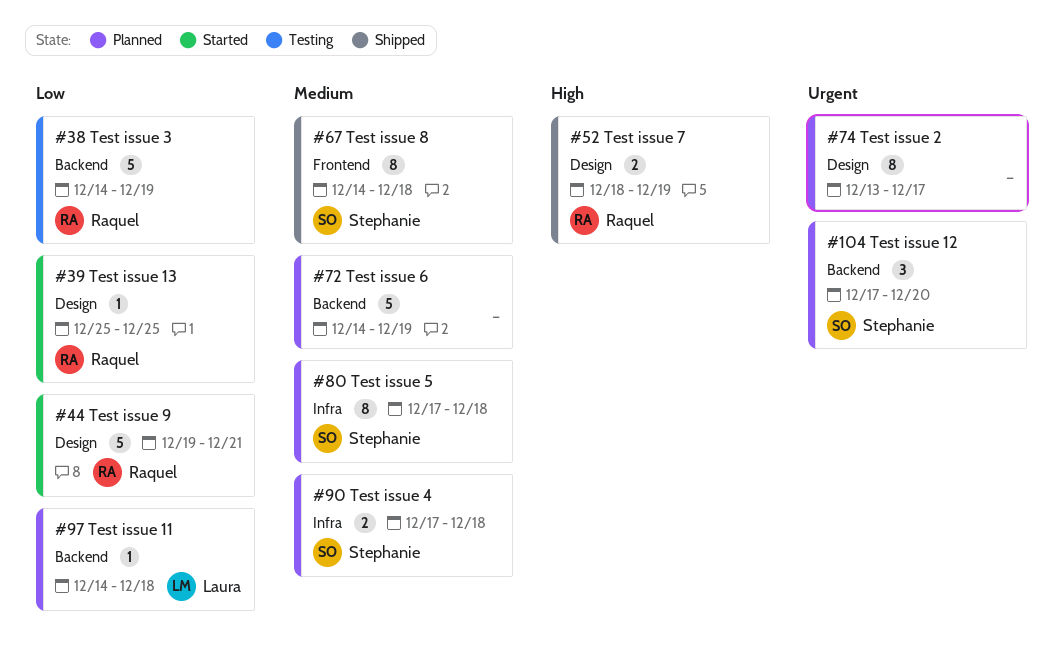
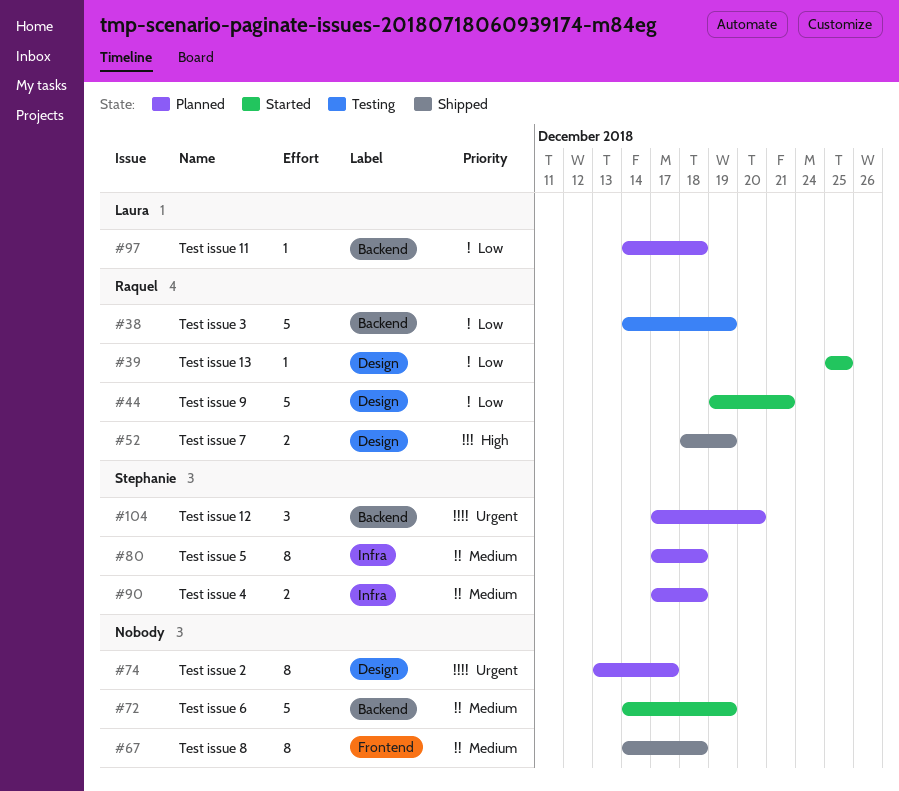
#67, owner: Stephanie -> none
#72, status: Planned -> Started

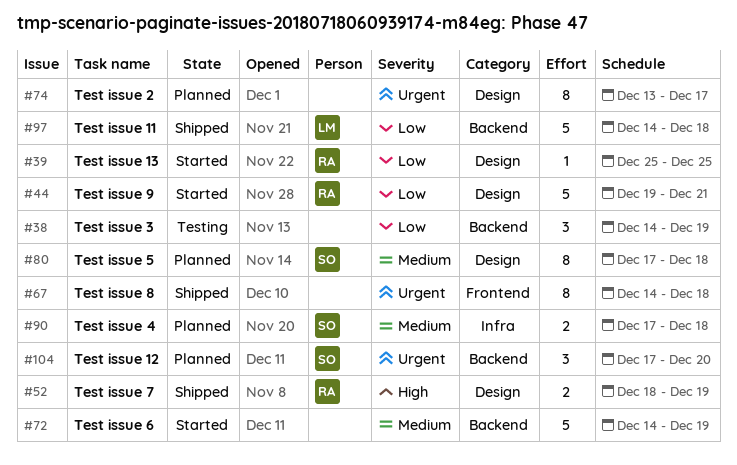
#38, owner: Raquel -> none
#38, estimate: 5 -> 3
#67, priority: Medium -> Urgent
#80, label: Infra -> Design
#97, status: Planned -> Shipped
#97, estimate: 1 -> 5

